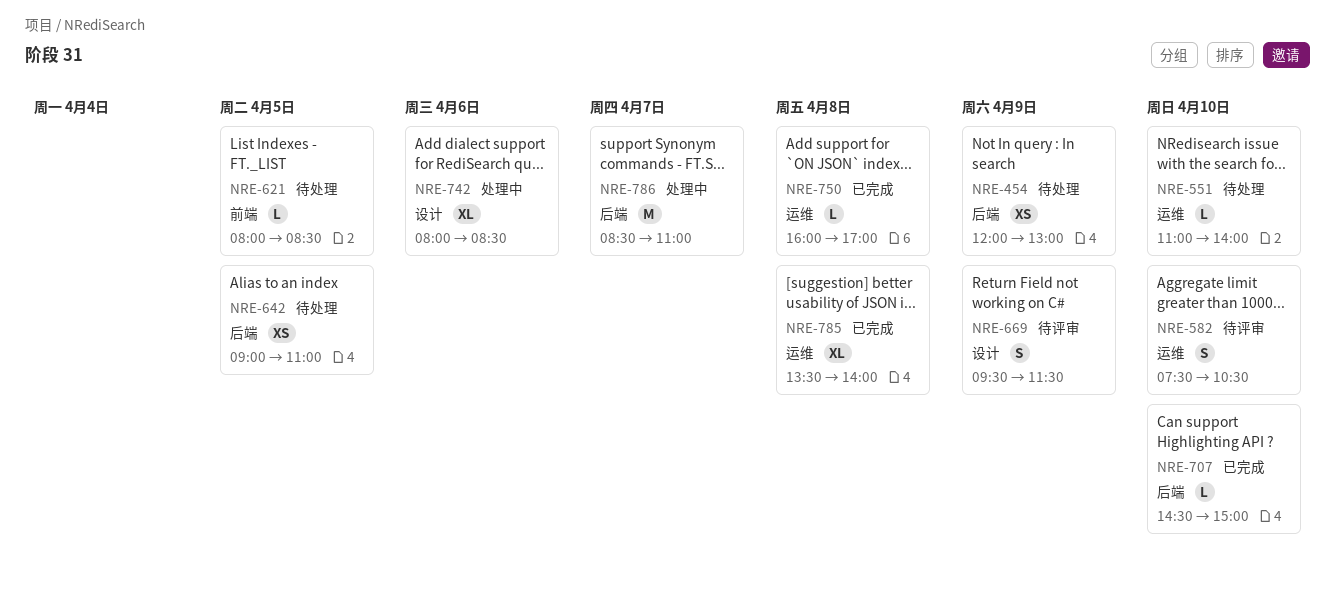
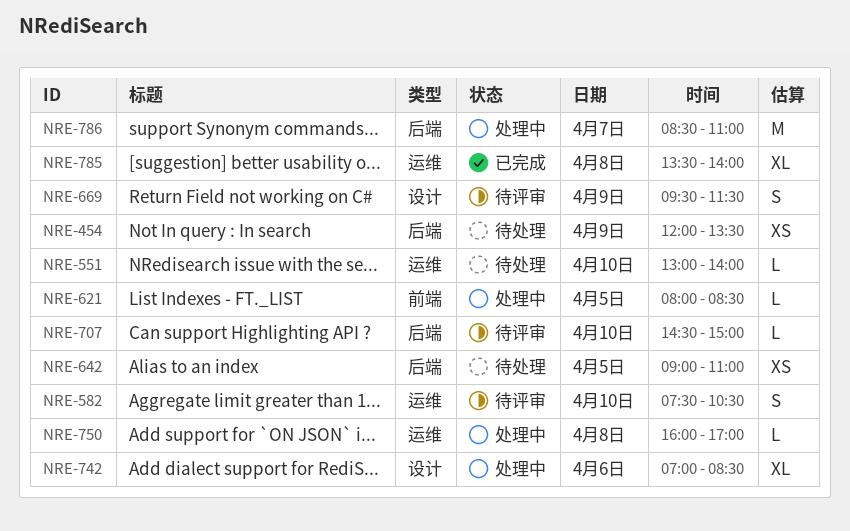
NRE-454, ends: 13:00 -> 13:30
NRE-551, begins: 11:00 -> 13:00
NRE-621, status: 待处理 -> 处理中
NRE-707, status: 已完成 -> 待评审
NRE-742, begins: 08:00 -> 07:00
NRE-750, status: 已完成 -> 处理中

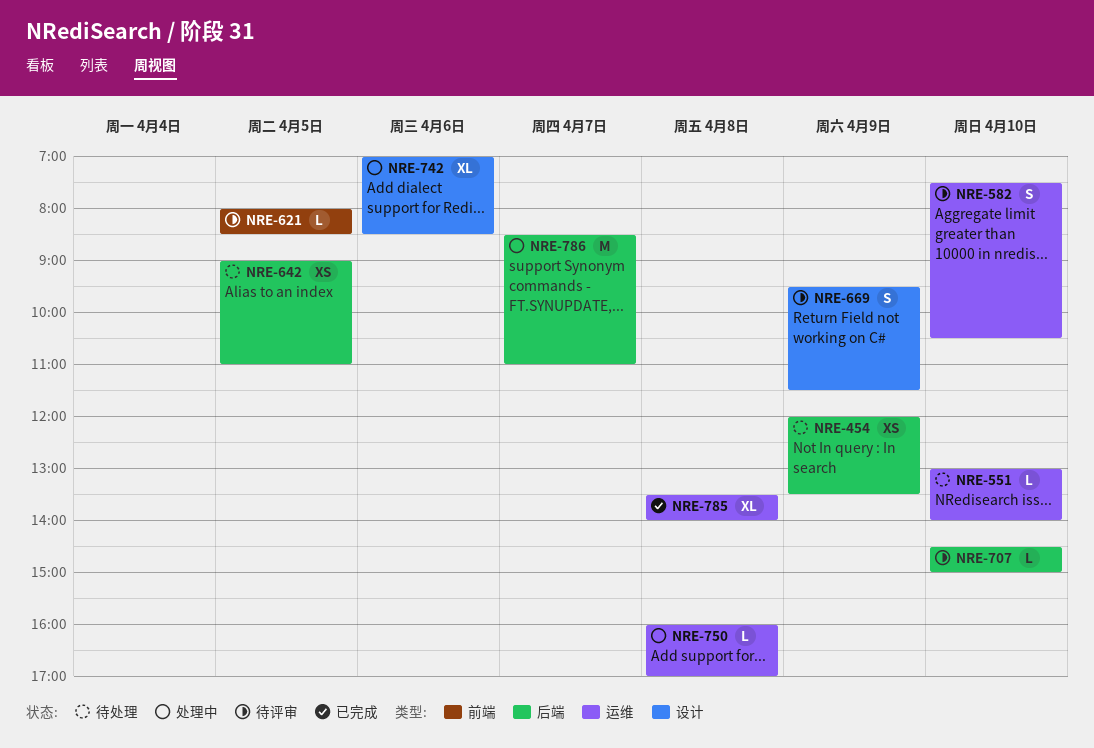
NRE-621, status: 处理中 -> 待评审

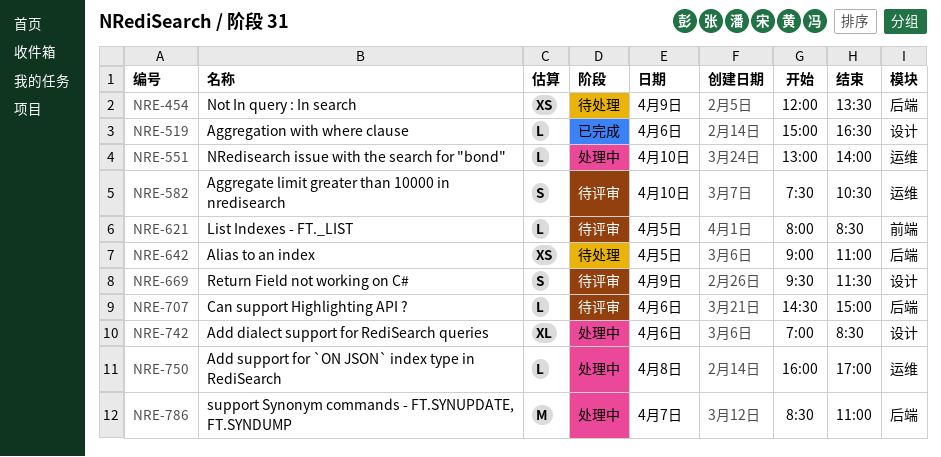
NRE-519: none -> present
NRE-551, status: 待处理 -> 处理中
NRE-707, day: Apr 10 -> Apr 6
NRE-785: present -> none

